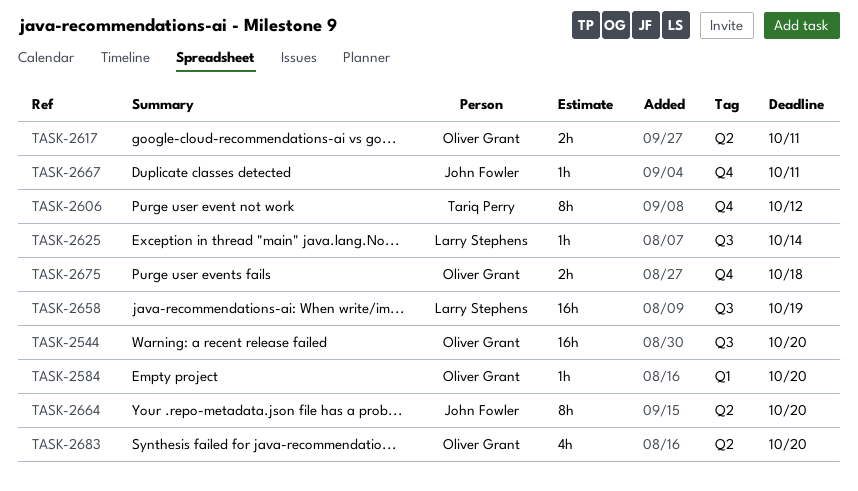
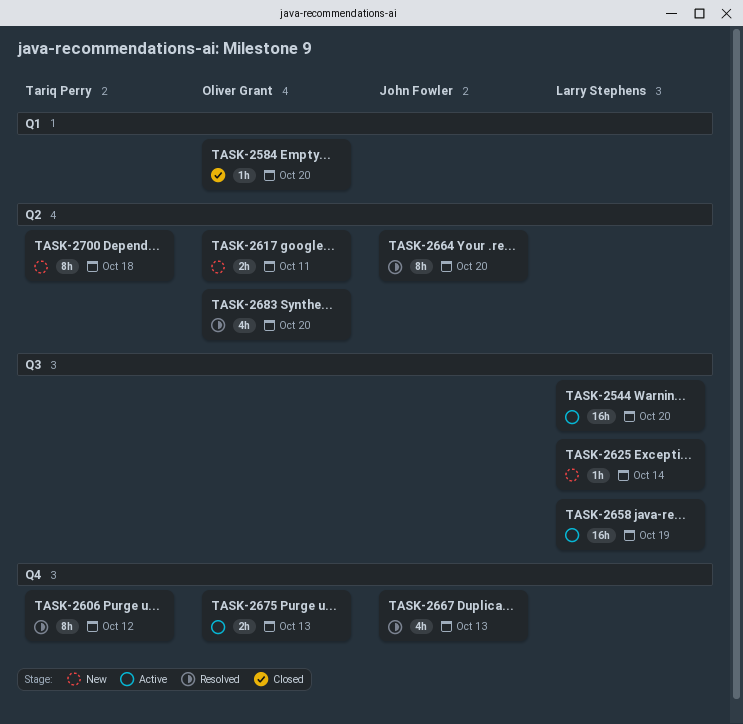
TASK-2544, owner: Oliver Grant -> Larry Stephens
TASK-2667, estimate: 1h -> 4h
TASK-2667, due: Oct 11 -> Oct 13
TASK-2675, due: Oct 18 -> Oct 13
TASK-2700: none -> present

